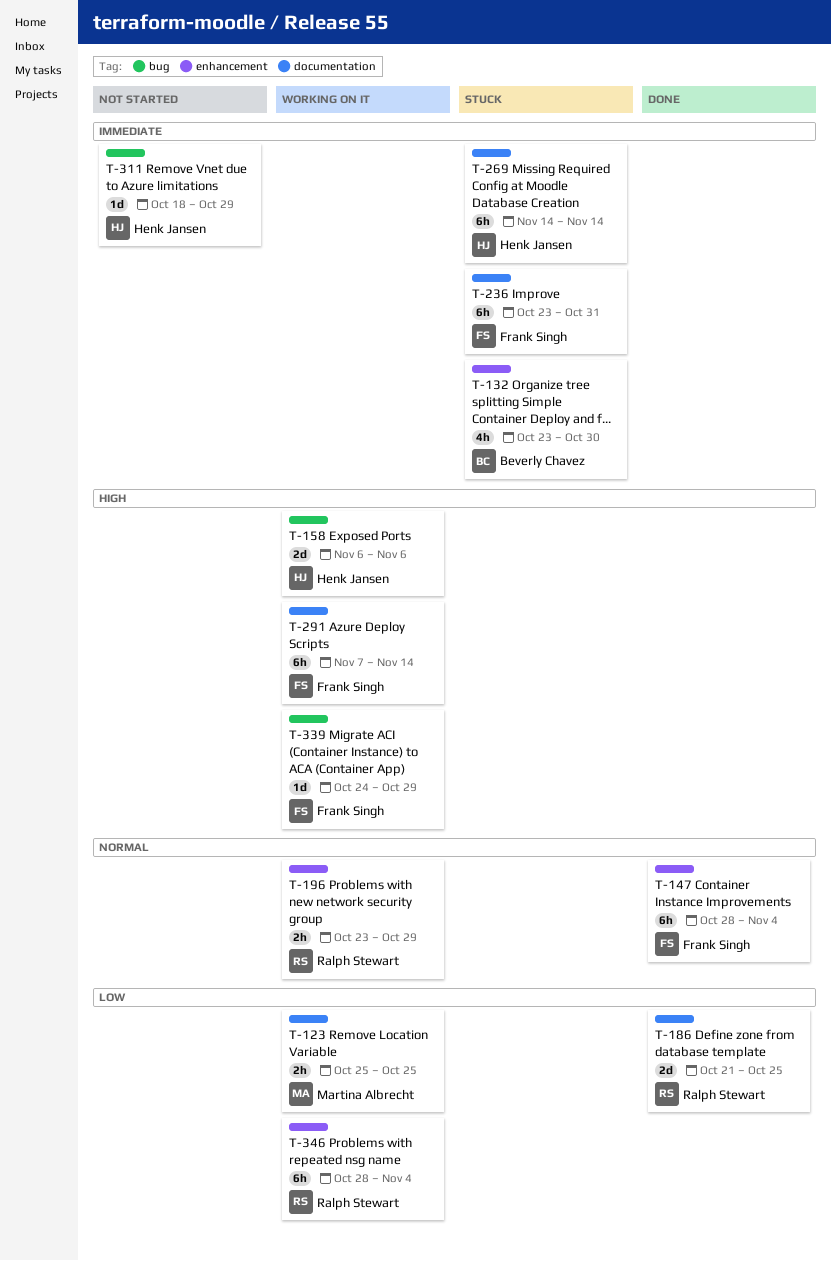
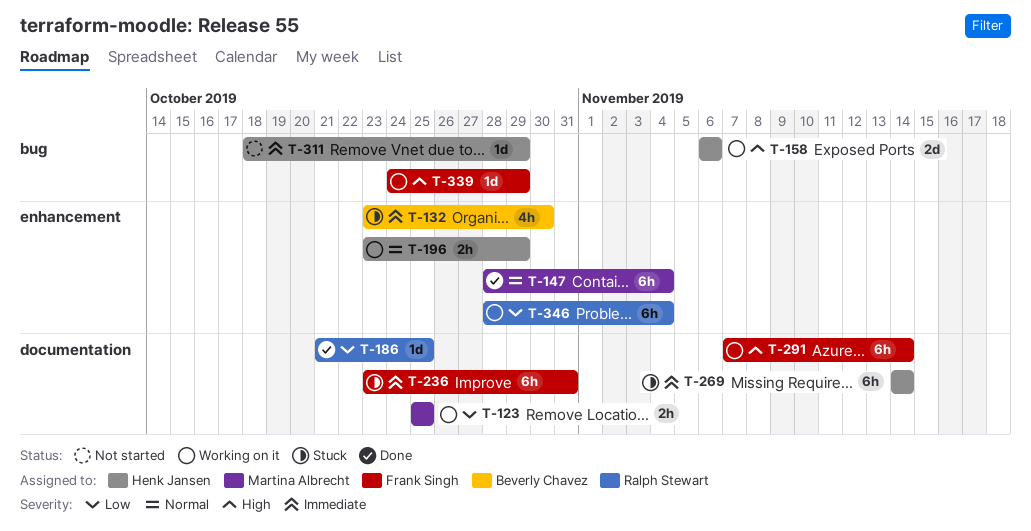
T-147, owner: Frank Singh -> Martina Albrecht
T-186, estimate: 2d -> 1d
T-196, owner: Ralph Stewart -> Henk Jansen

